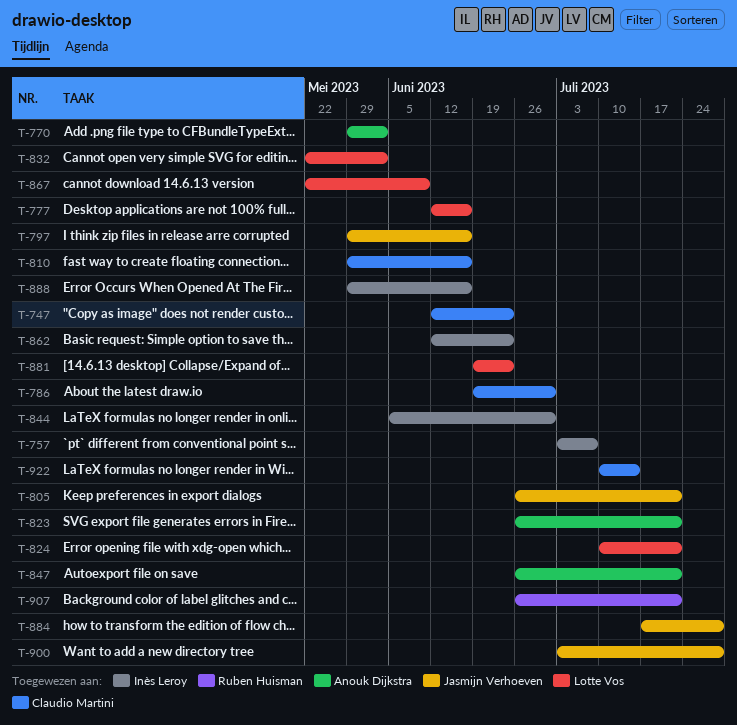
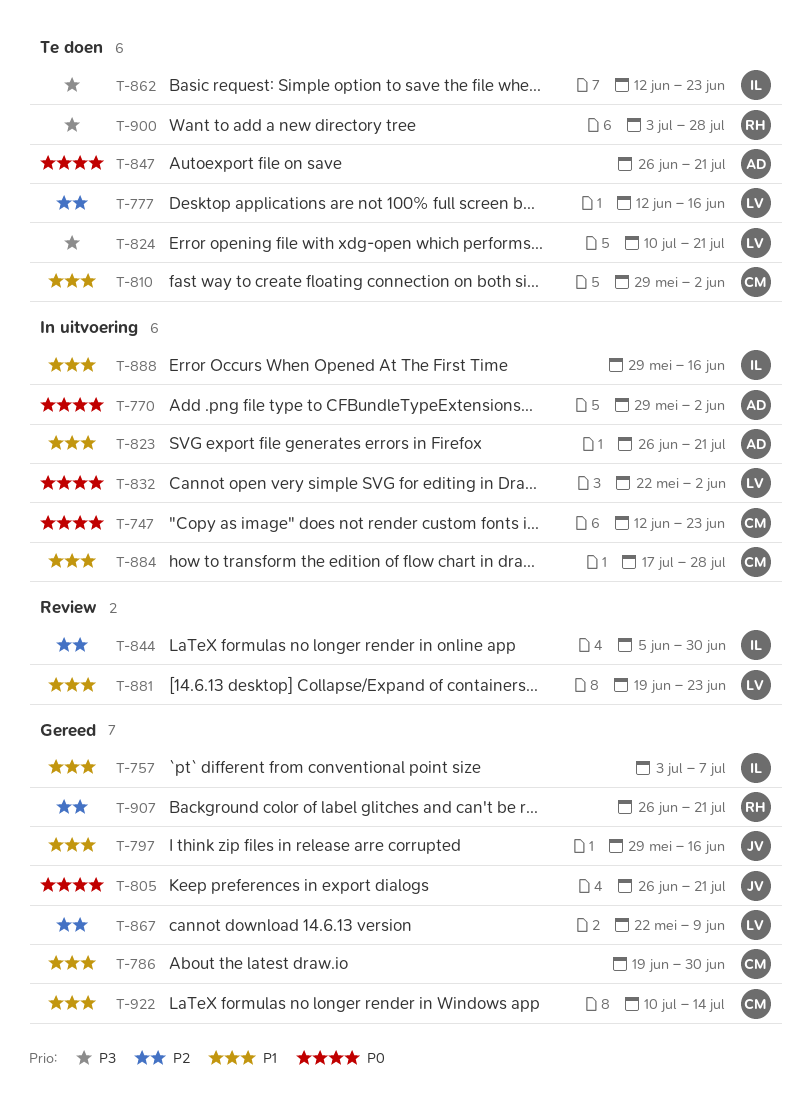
T-810, due: Jun 16 -> Jun 2
T-884, owner: Jasmijn Verhoeven -> Claudio Martini
T-900, owner: Jasmijn Verhoeven -> Ruben Huisman

